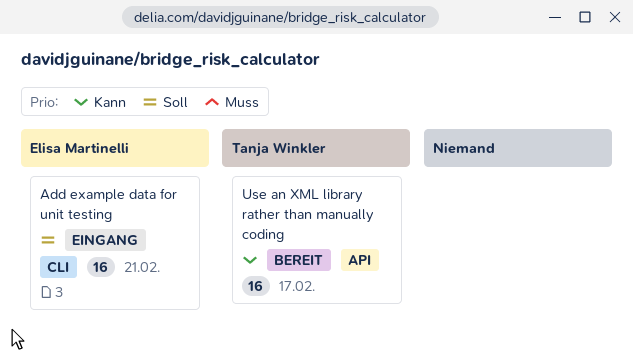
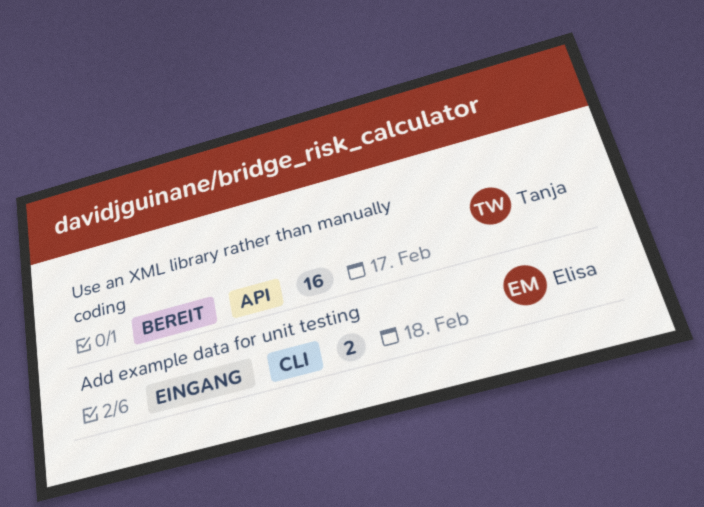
Add example data for unit testing, estimate: 16 -> 2
Add example data for unit testing, due: Feb 21 -> Feb 18

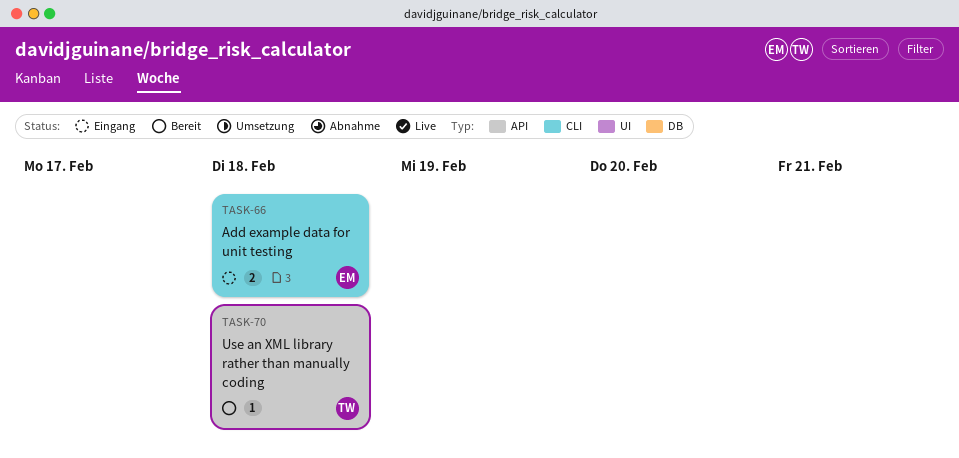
Use an XML library rather than manually coding, estimate: 16 -> 1
Use an XML library rather than manually coding, due: Feb 17 -> Feb 18

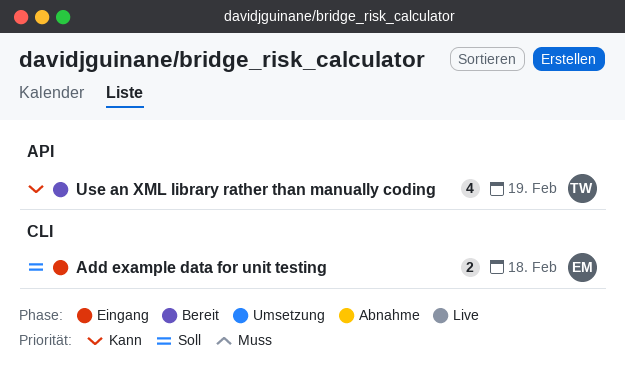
Use an XML library rather than manually coding, estimate: 1 -> 4
Use an XML library rather than manually coding, due: Feb 18 -> Feb 19

